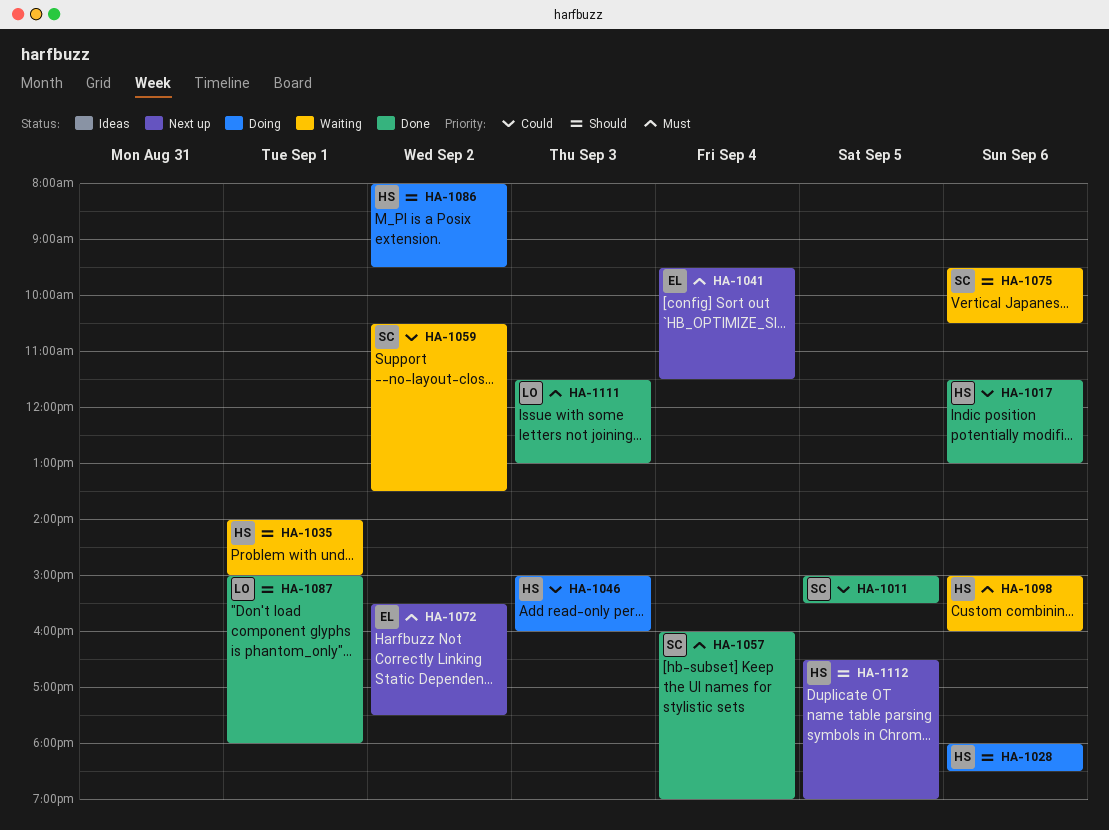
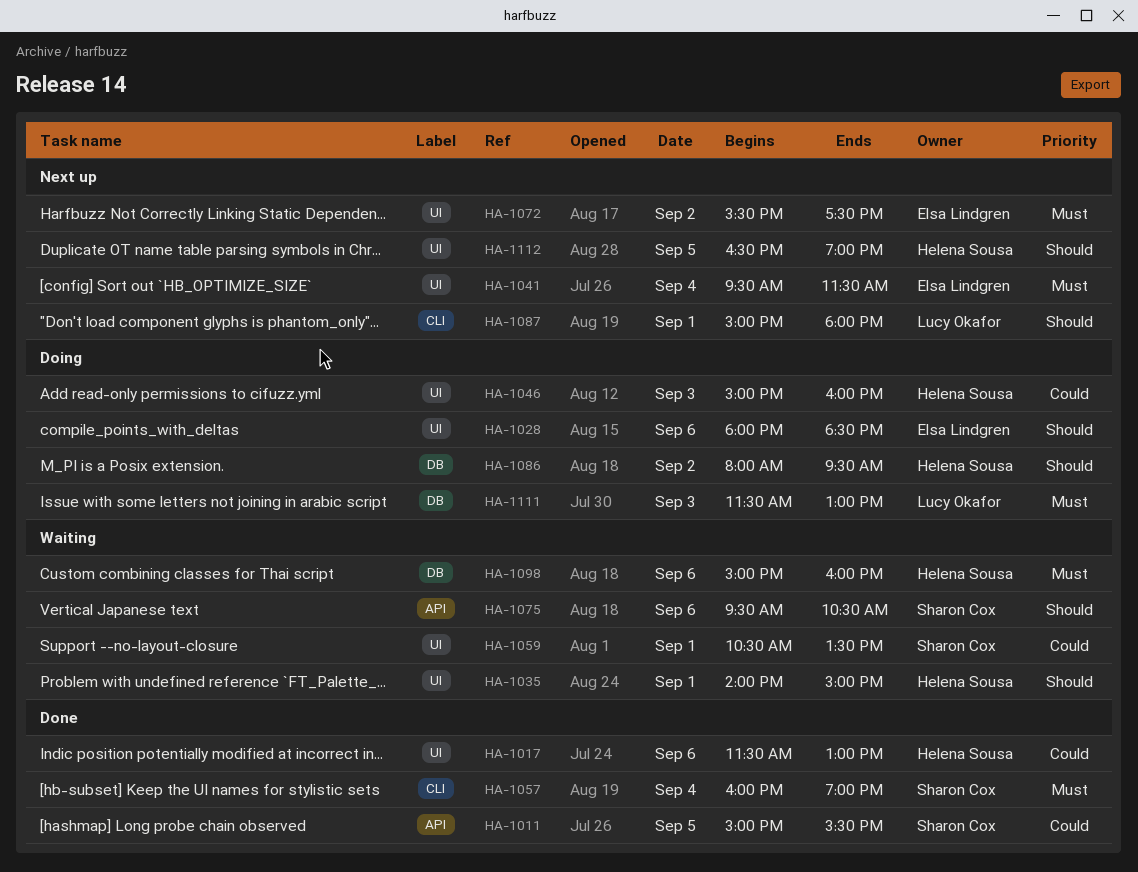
HA-1028, owner: Helena Sousa -> Elsa Lindgren
HA-1059, day: Sep 2 -> Sep 1
HA-1087, status: Done -> Next up
HA-1111, status: Done -> Doing

